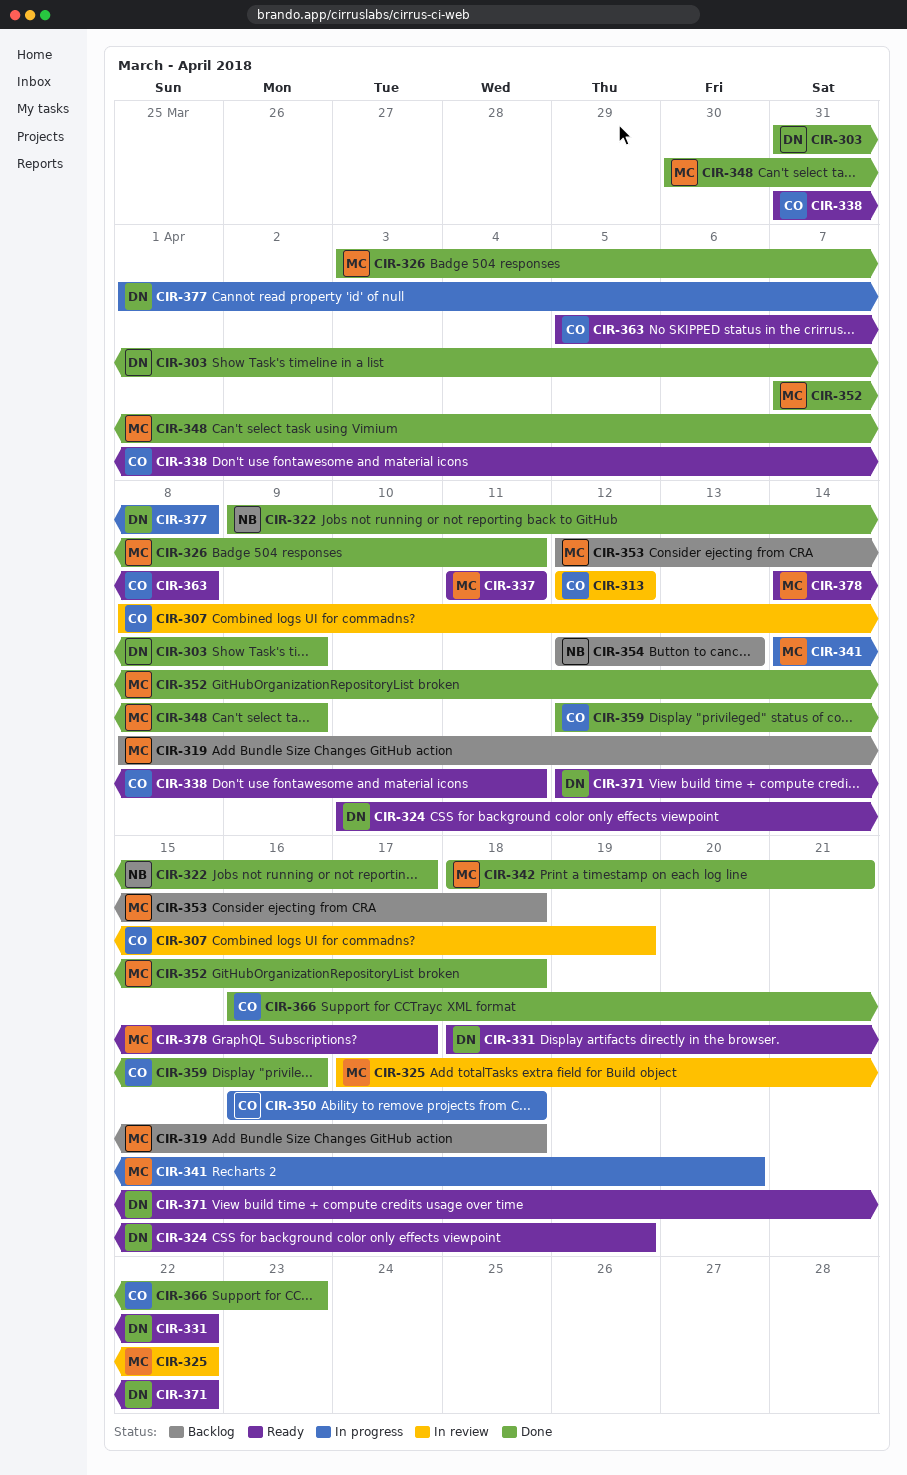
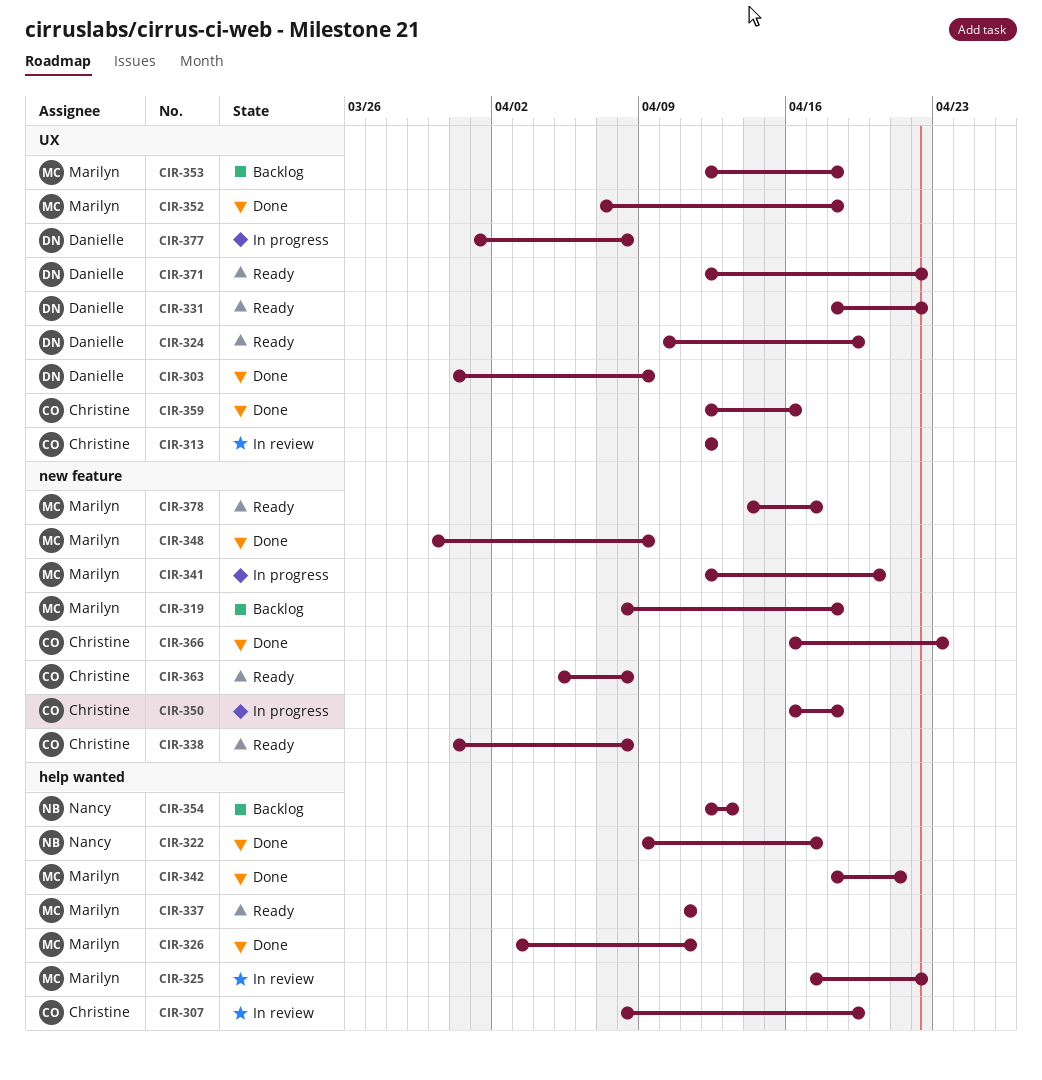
CIR-338, due: Apr 11 -> Apr 8
CIR-341, start: Apr 14 -> Apr 12

